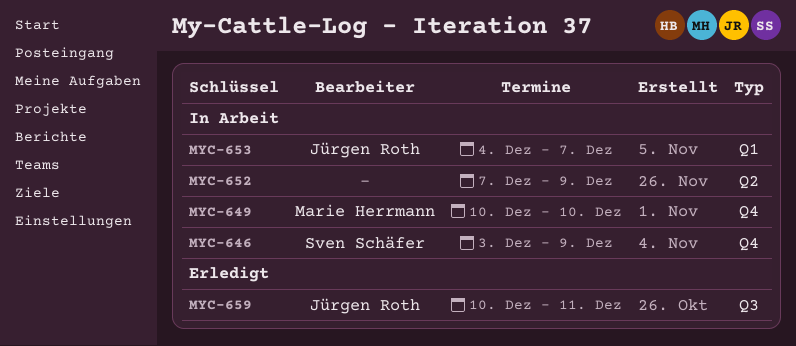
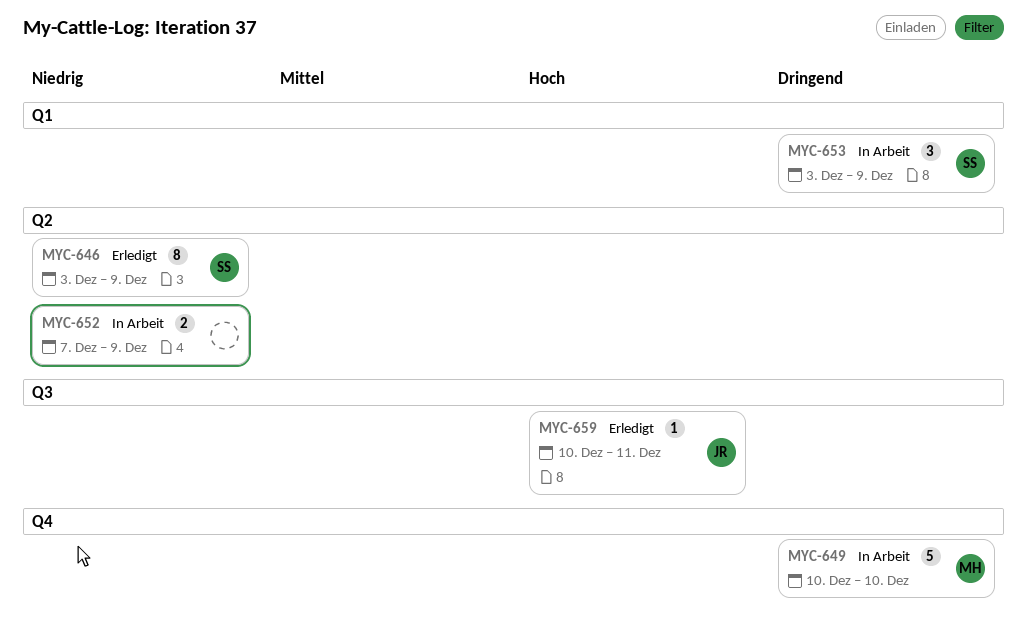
MYC-646, status: In Arbeit -> Erledigt
MYC-646, label: Q4 -> Q2
MYC-653, owner: Jürgen Roth -> Sven Schäfer
MYC-653, start: Dec 4 -> Dec 3
MYC-653, due: Dec 7 -> Dec 9

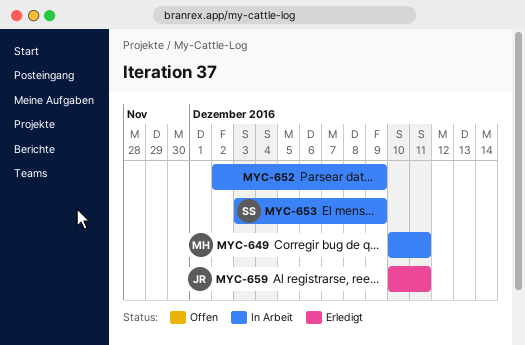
MYC-646: present -> none
MYC-649, due: Dec 10 -> Dec 11
MYC-652, start: Dec 7 -> Dec 2

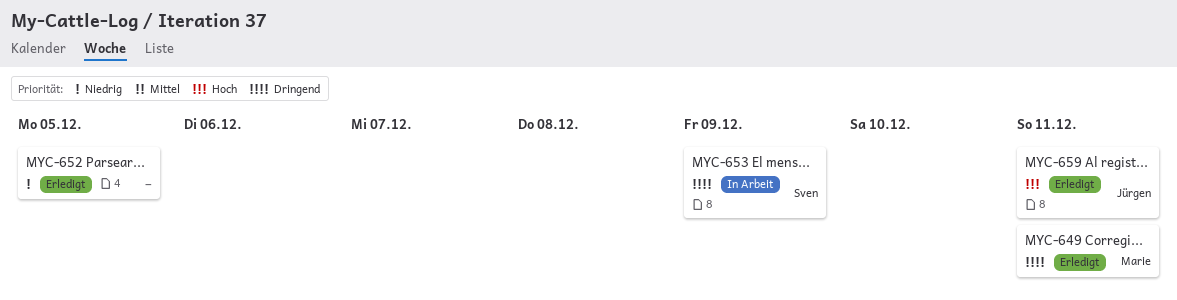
MYC-649, status: In Arbeit -> Erledigt
MYC-652, status: In Arbeit -> Erledigt
MYC-652, due: Dec 9 -> Dec 5

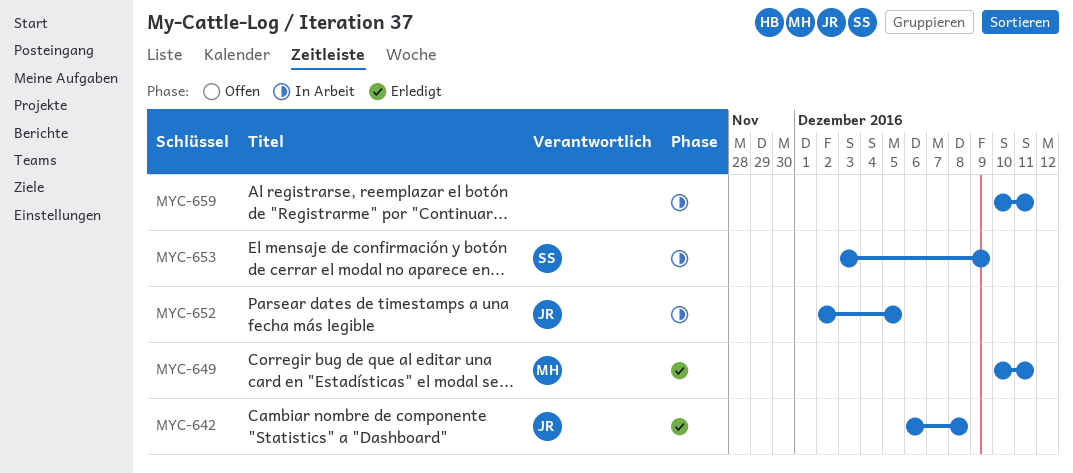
MYC-642: none -> present
MYC-652, status: Erledigt -> In Arbeit
MYC-652, owner: none -> Jürgen
MYC-659, status: Erledigt -> In Arbeit
MYC-659, owner: Jürgen -> none

